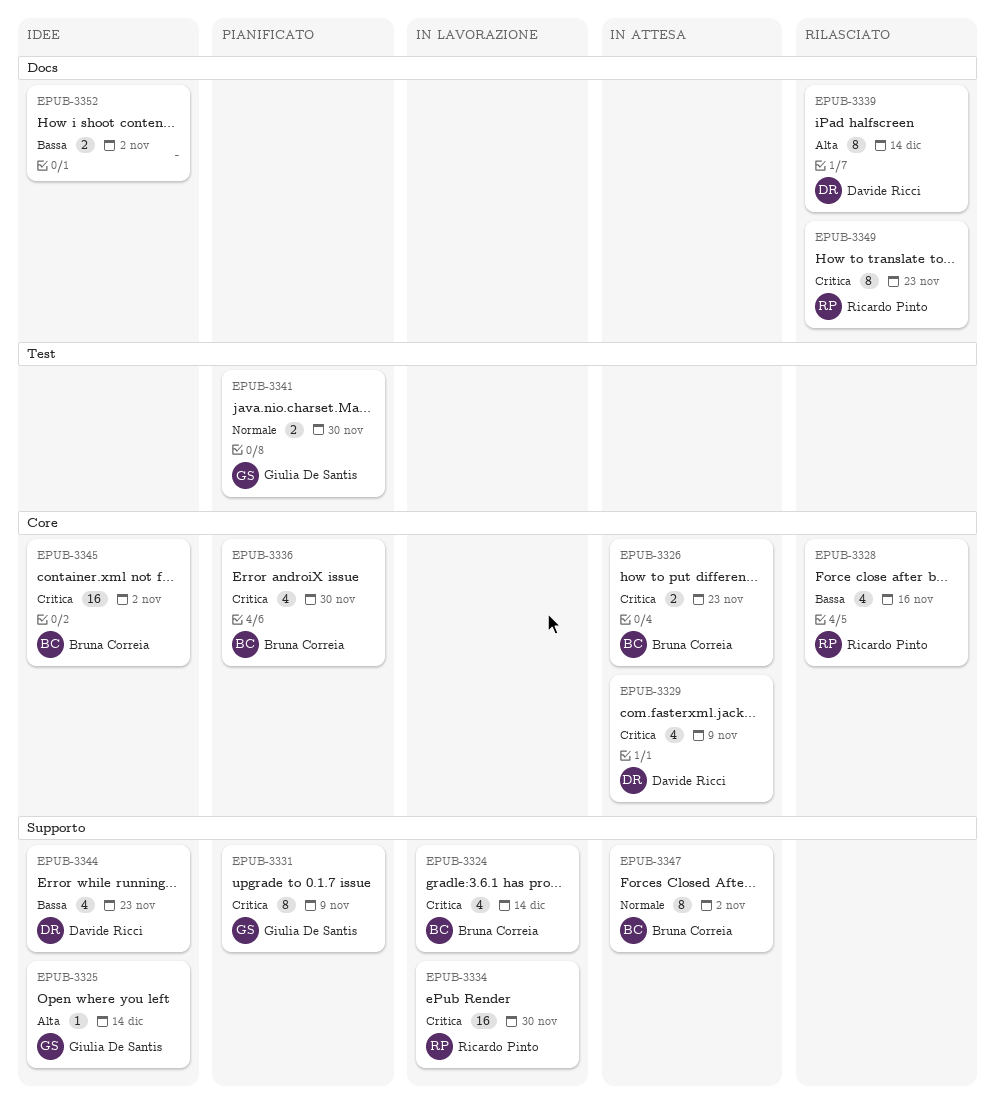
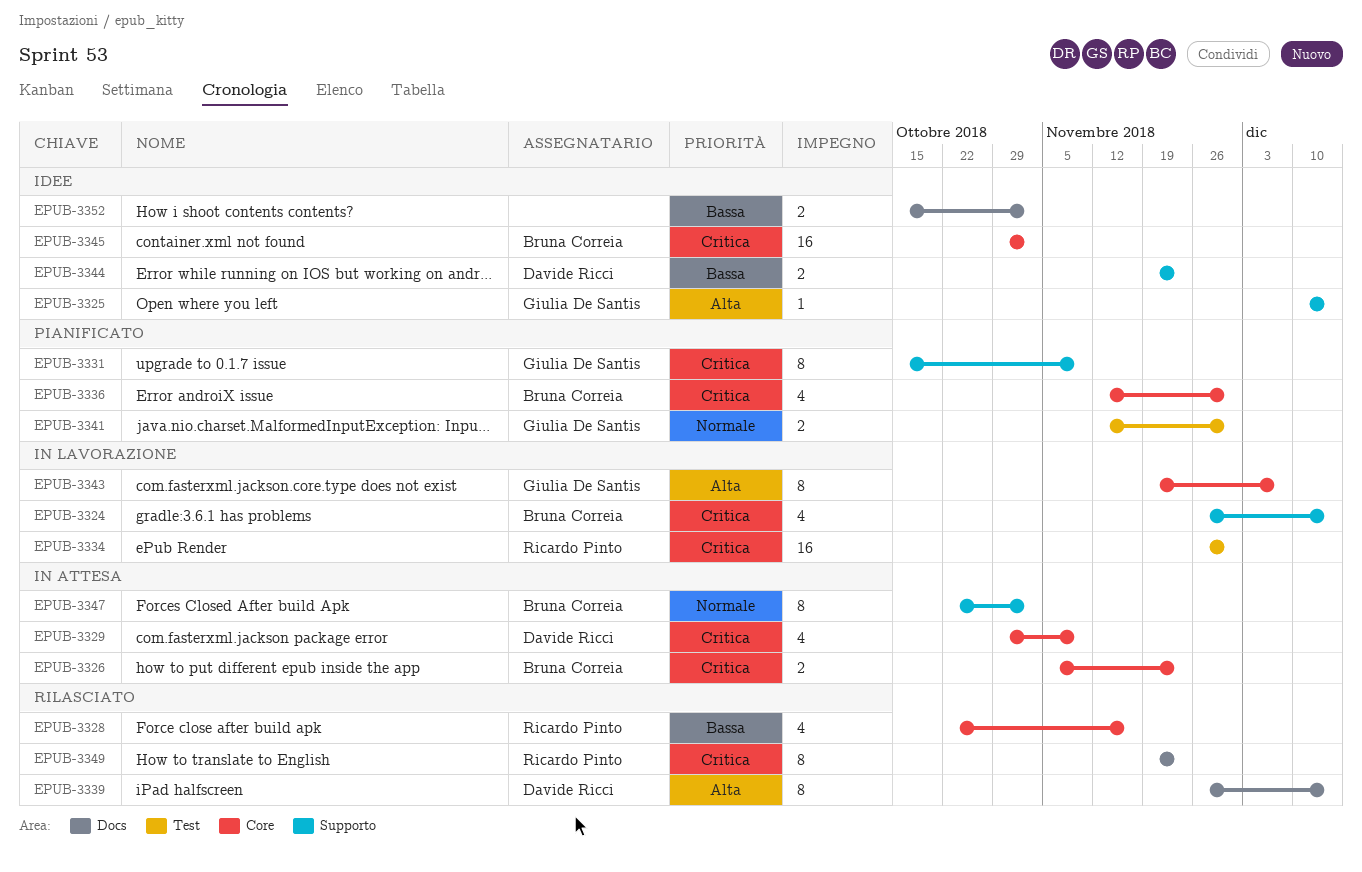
EPUB-3334, label: Supporto -> Test
EPUB-3343: none -> present
EPUB-3344, estimate: 4 -> 2

